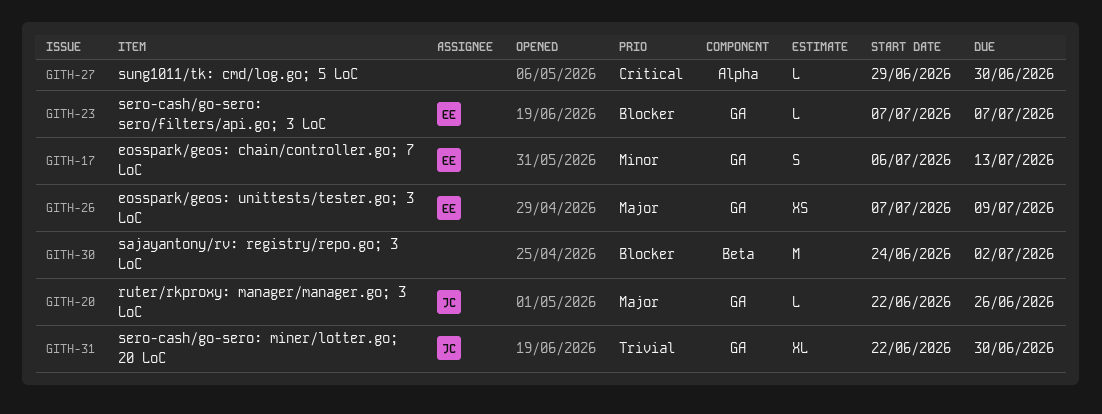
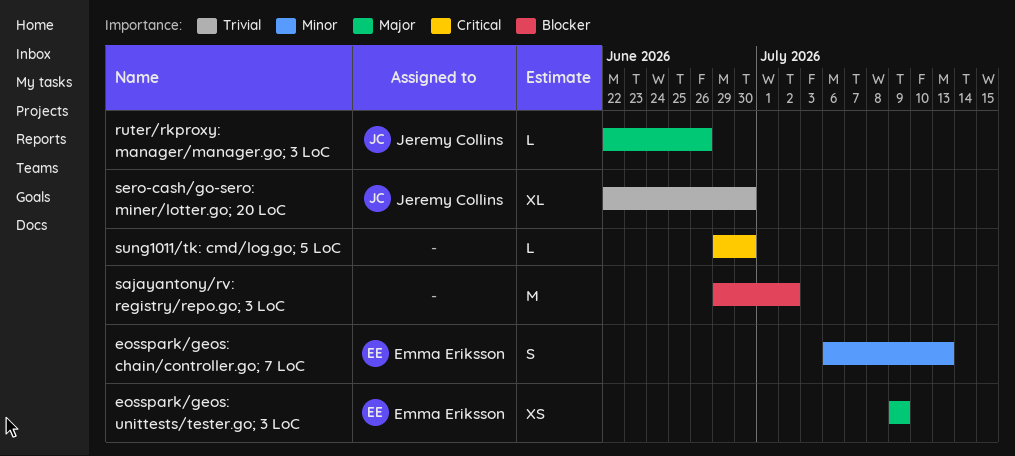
eosspark/geos: unittests/tester.go; 3 LoC, start: Jul 7 -> Jul 9
sajayantony/rv: registry/repo.go; 3 LoC, start: Jun 24 -> Jun 29
sero-cash/go-sero: sero/filters/api.go; 3 LoC: present -> none

